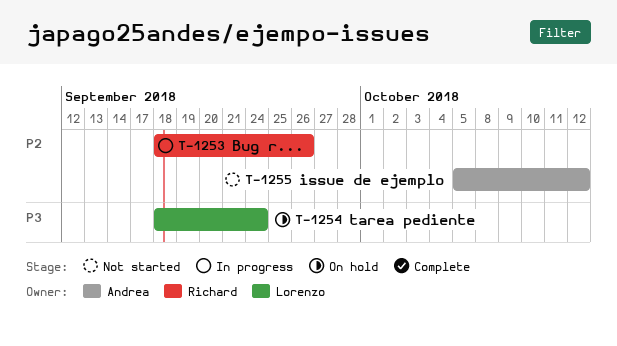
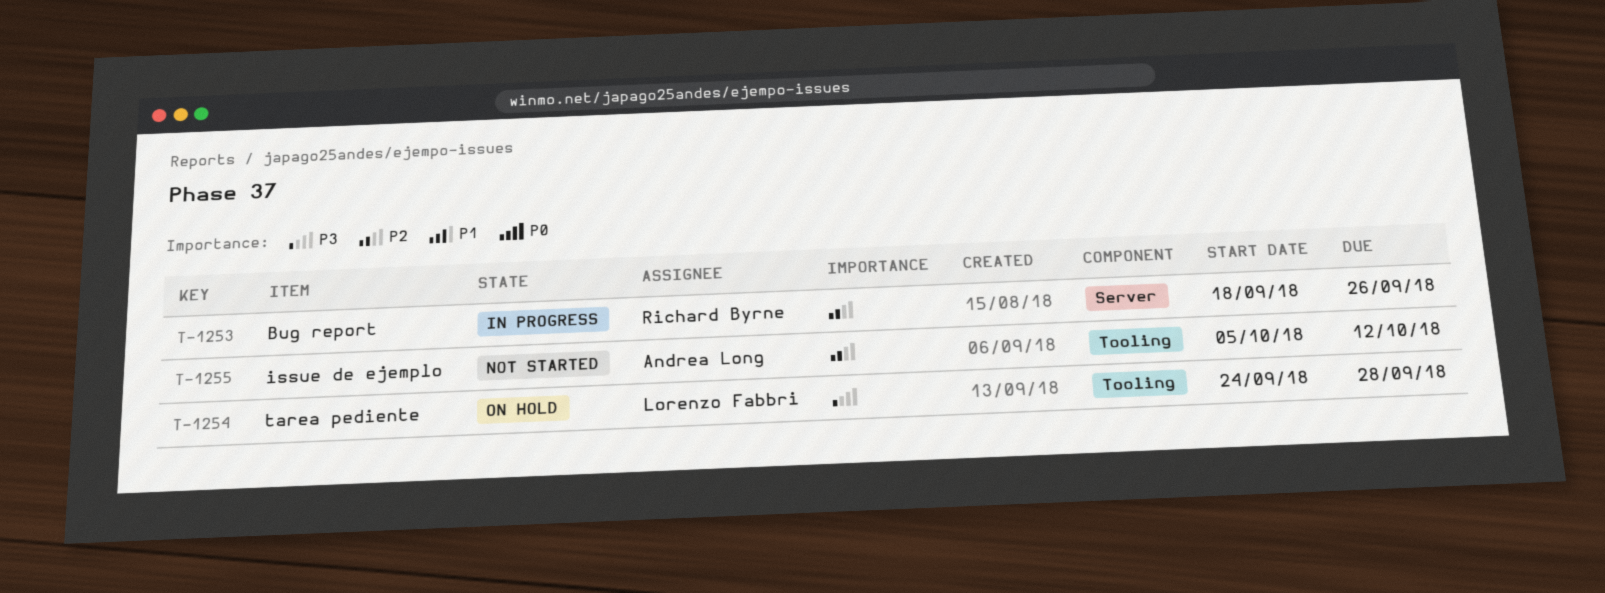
T-1254, start: Sep 18 -> Sep 24
T-1254, due: Sep 24 -> Sep 28

